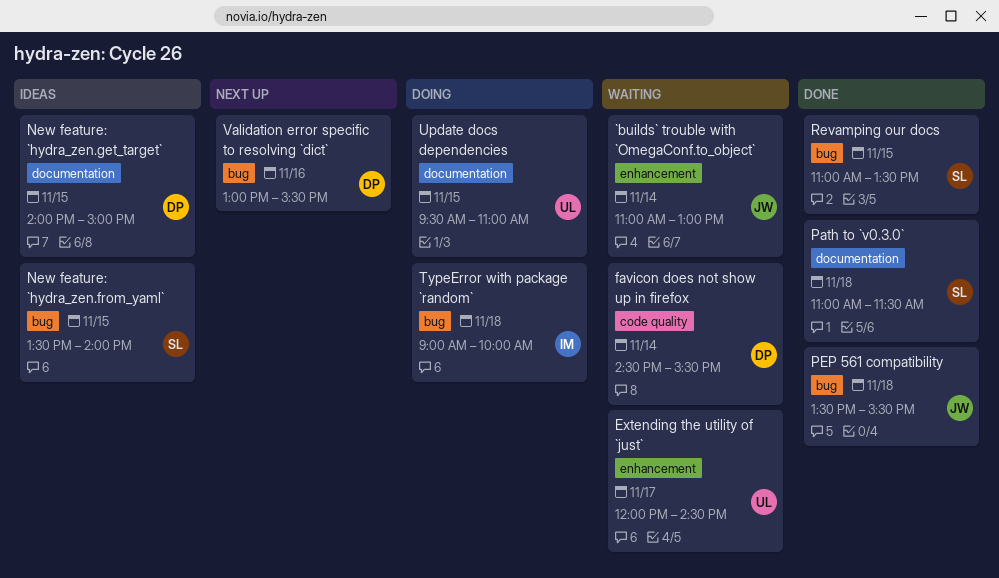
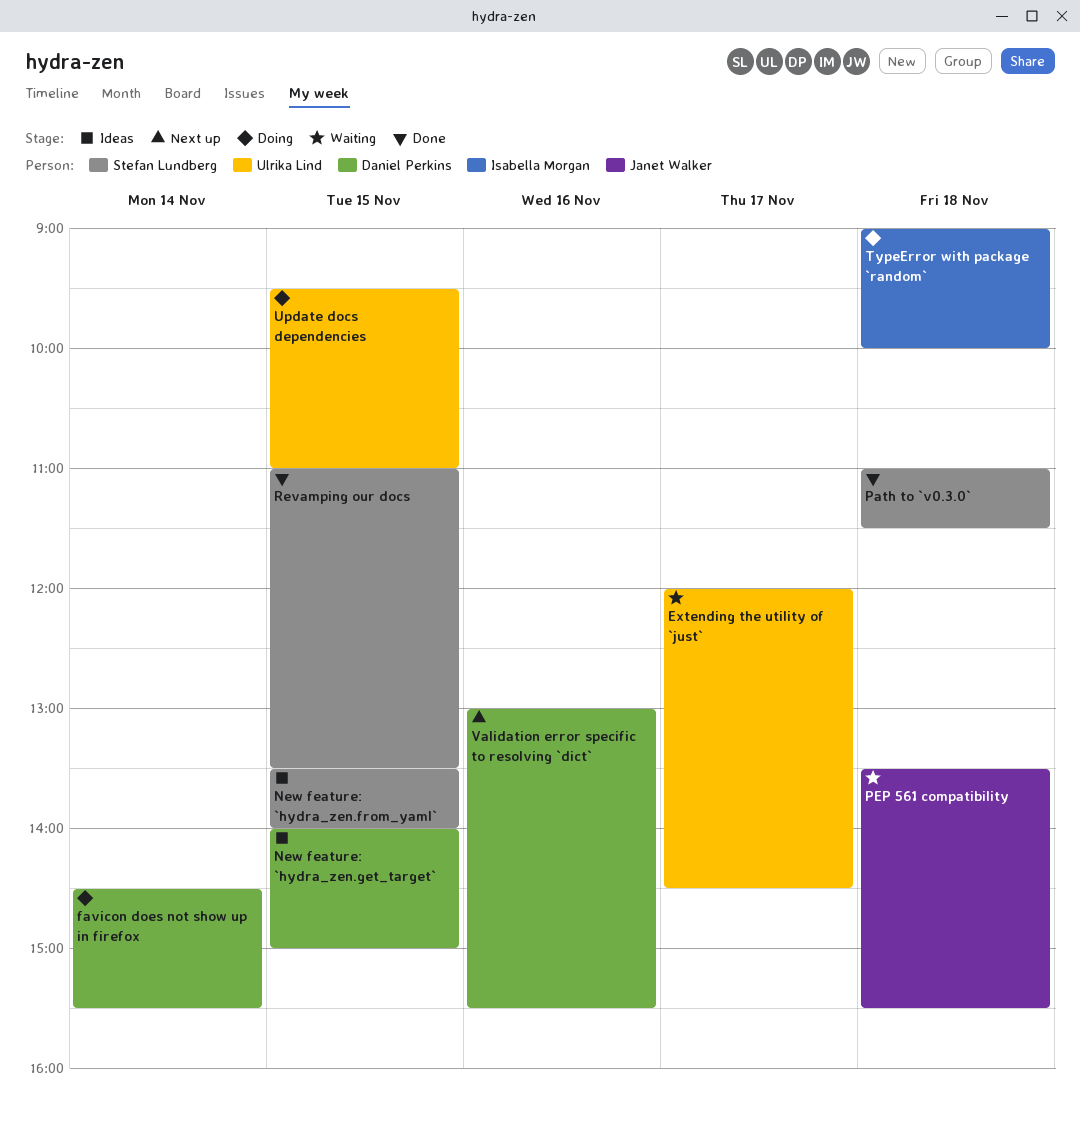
`builds` trouble with `OmegaConf.to_object`: present -> none
favicon does not show up in firefox, status: Waiting -> Doing
PEP 561 compatibility, status: Done -> Waiting

